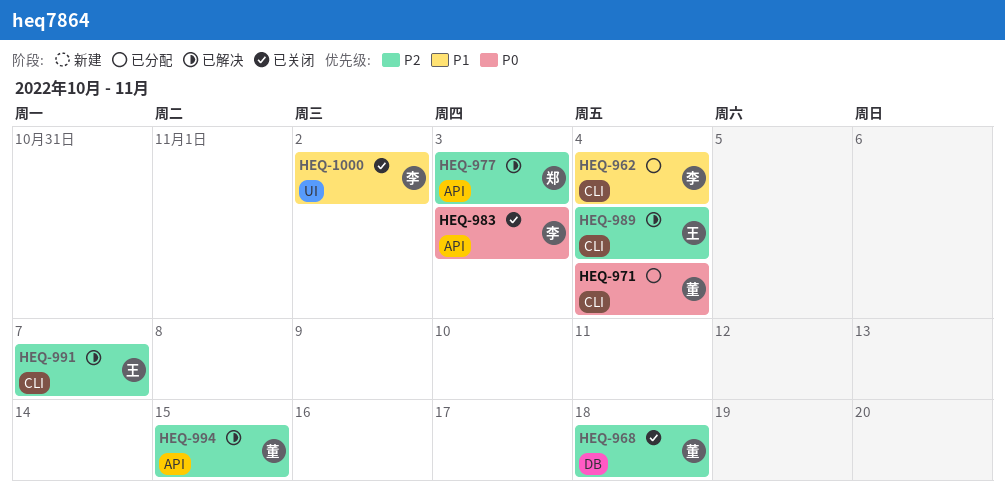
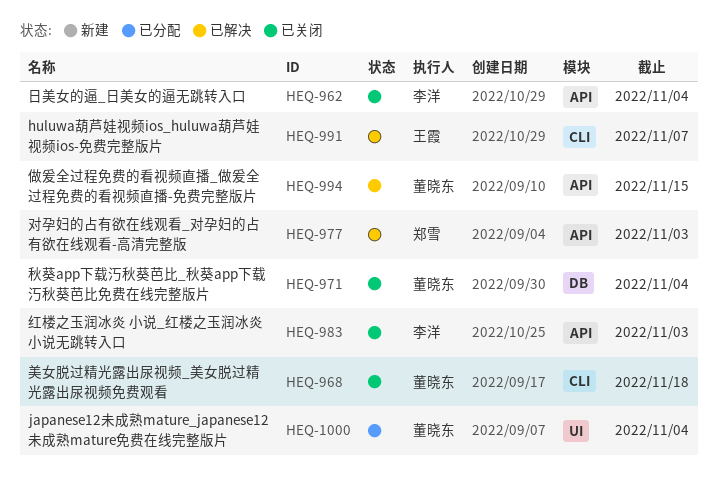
HEQ-962, status: 已分配 -> 已关闭
HEQ-962, label: CLI -> API
HEQ-968, label: DB -> CLI
HEQ-971, status: 已分配 -> 已关闭
HEQ-971, label: CLI -> DB
HEQ-989: present -> none
HEQ-1000, status: 已关闭 -> 已分配
HEQ-1000, owner: 李洋 -> 董晓东
HEQ-1000, due: Nov 2 -> Nov 4

